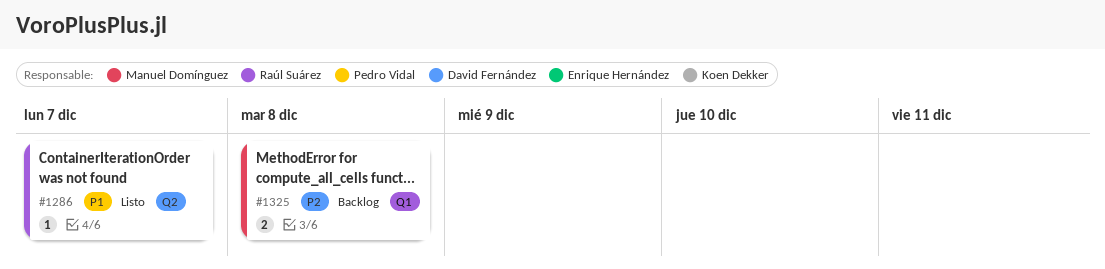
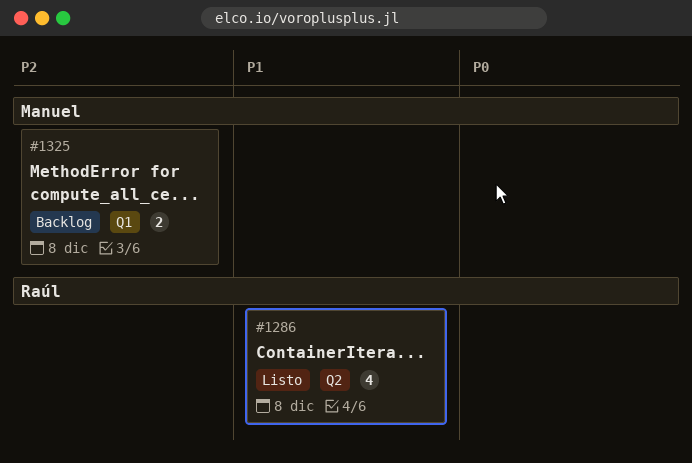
#1286, estimate: 1 -> 4
#1286, due: Dec 7 -> Dec 8

